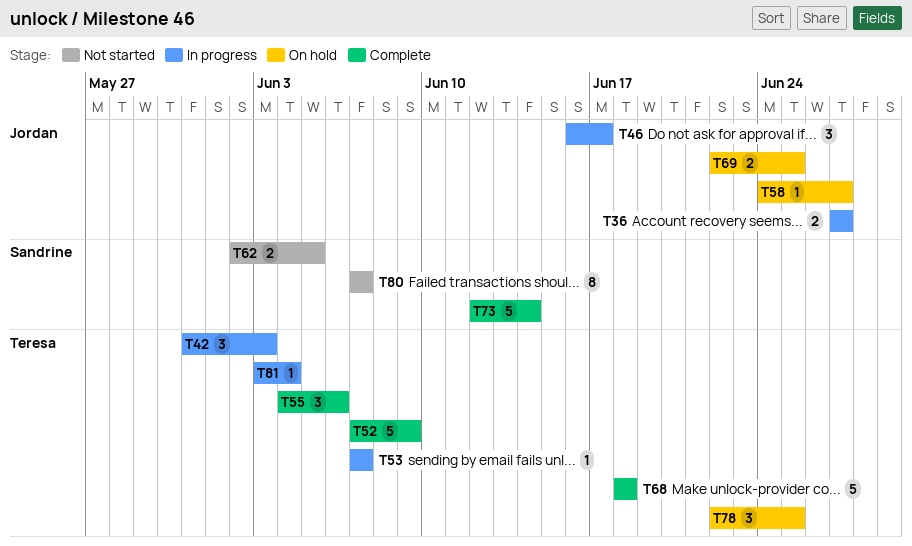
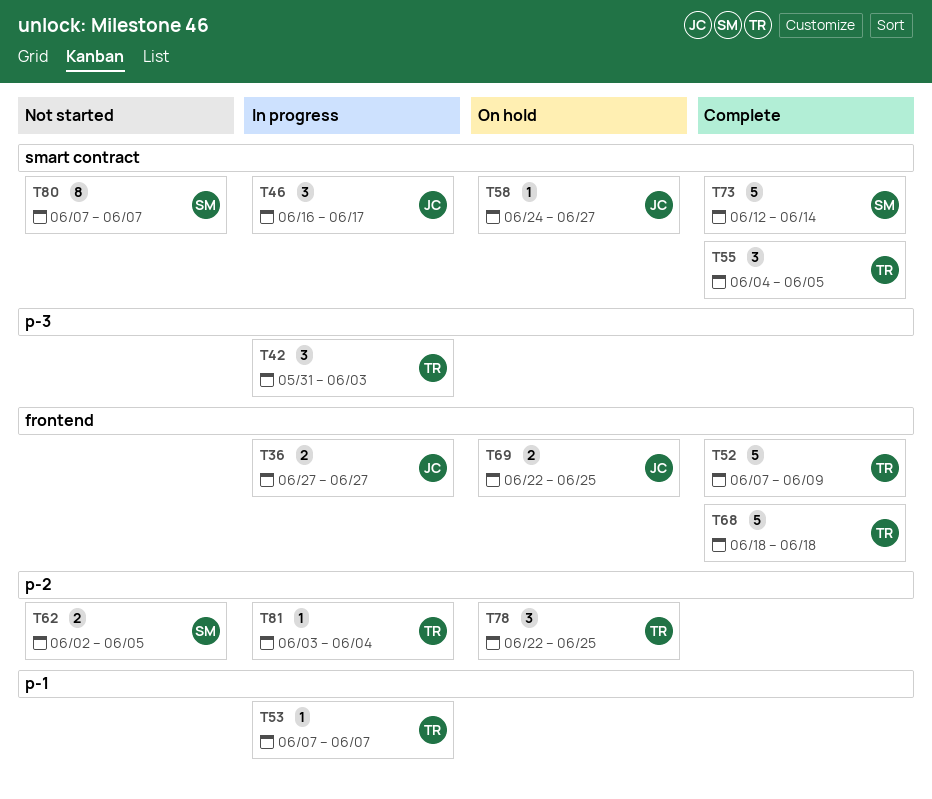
T55, due: Jun 6 -> Jun 5

